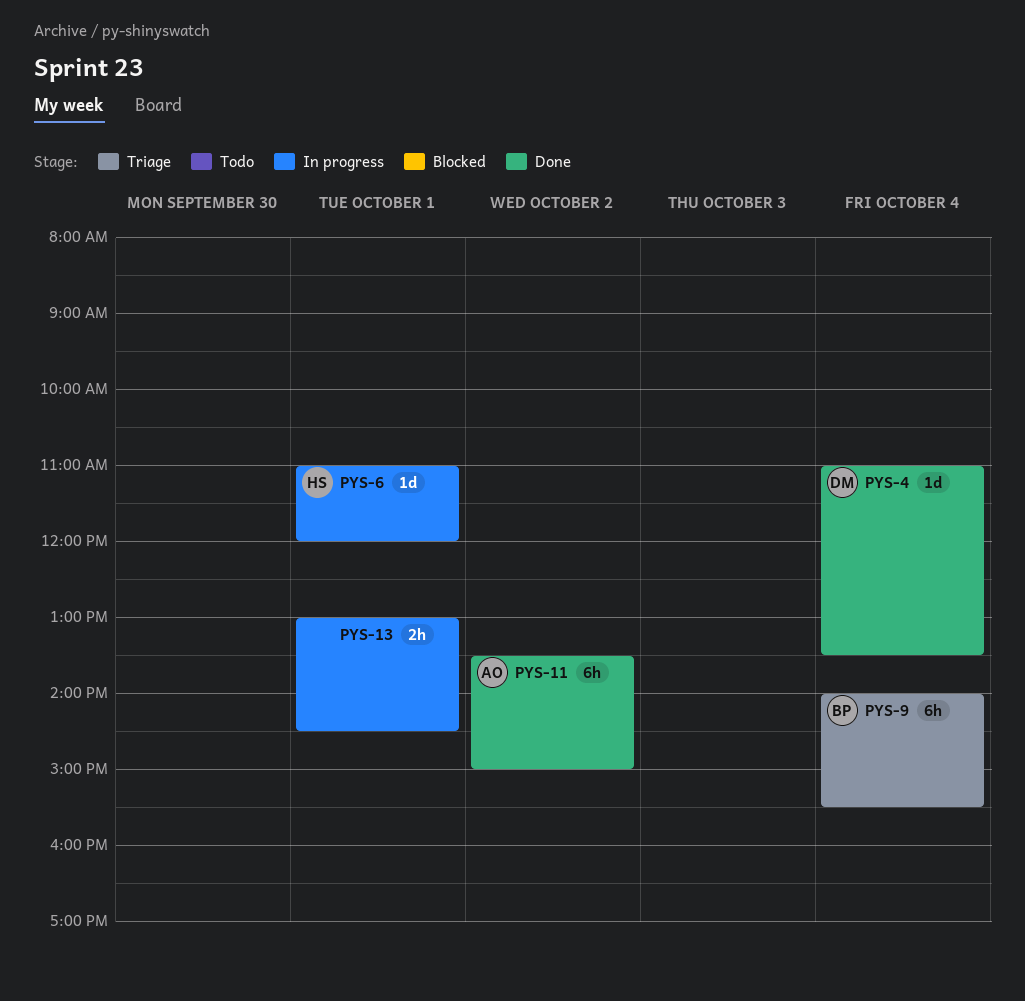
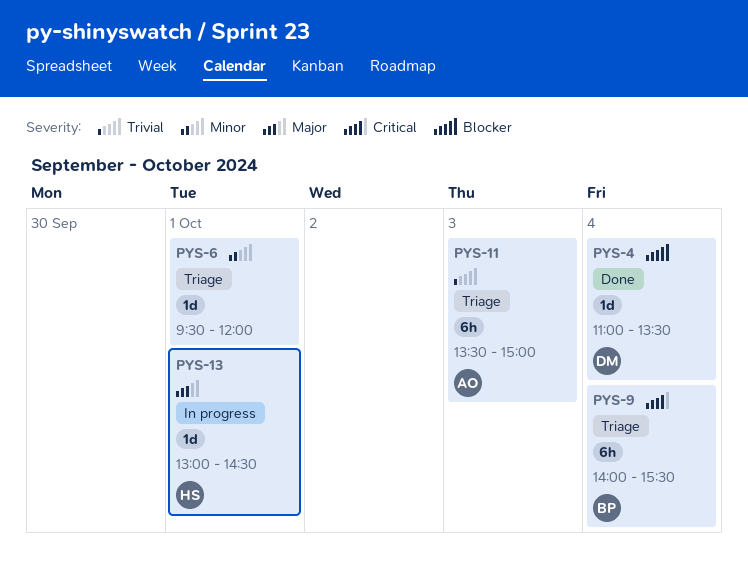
PYS-6, status: In progress -> Triage
PYS-6, owner: HS -> none
PYS-6, begins: 11:00 -> 09:30
PYS-11, status: Done -> Triage
PYS-11, day: Oct 2 -> Oct 3
PYS-13, owner: none -> HS
PYS-13, estimate: 2h -> 1d

